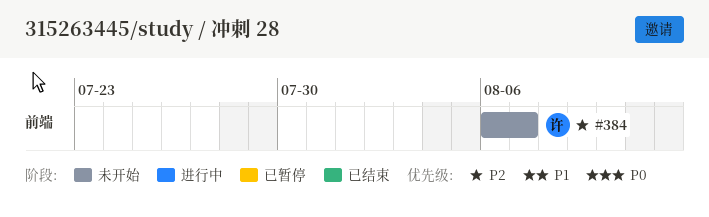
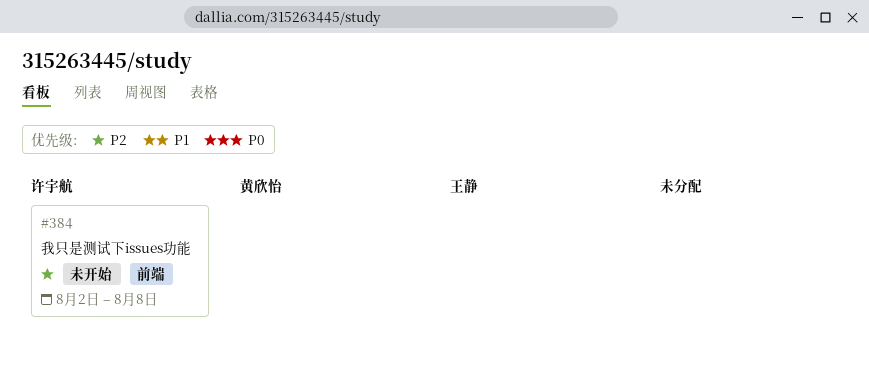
#384, start: Aug 6 -> Aug 2
#384, due: Aug 7 -> Aug 8

